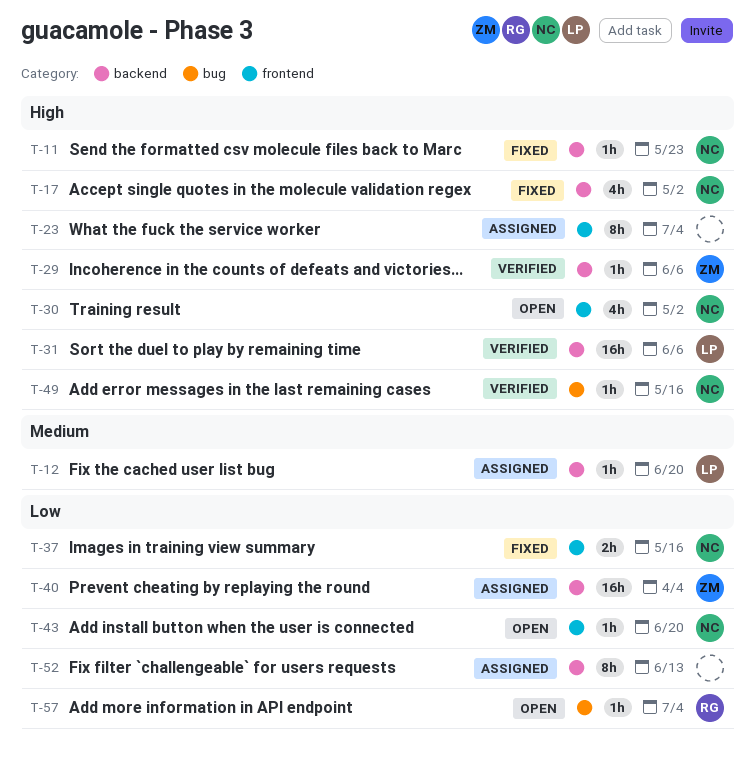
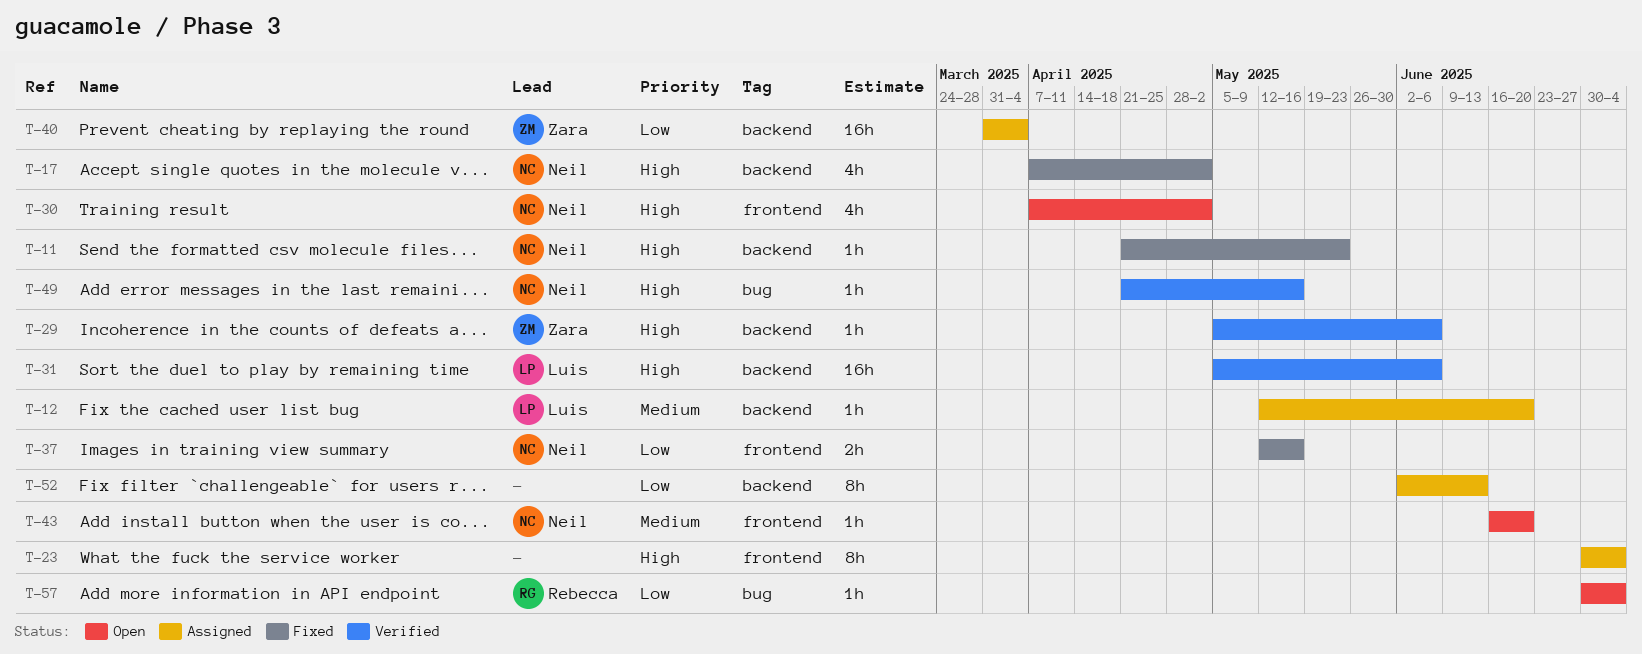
T-43, priority: Low -> Medium

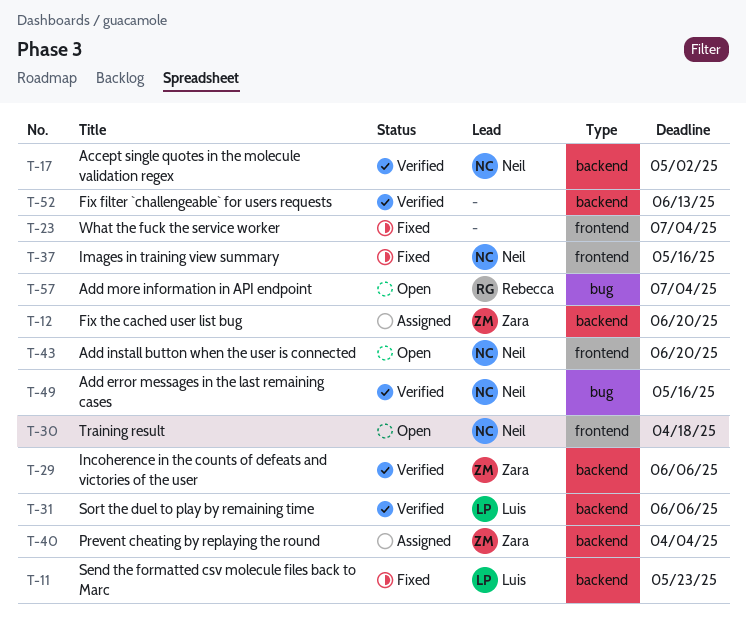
T-11, owner: Neil -> Luis
T-12, owner: Luis -> Zara
T-17, status: Fixed -> Verified
T-23, status: Assigned -> Fixed
T-30, due: May 2 -> Apr 18
T-52, status: Assigned -> Verified

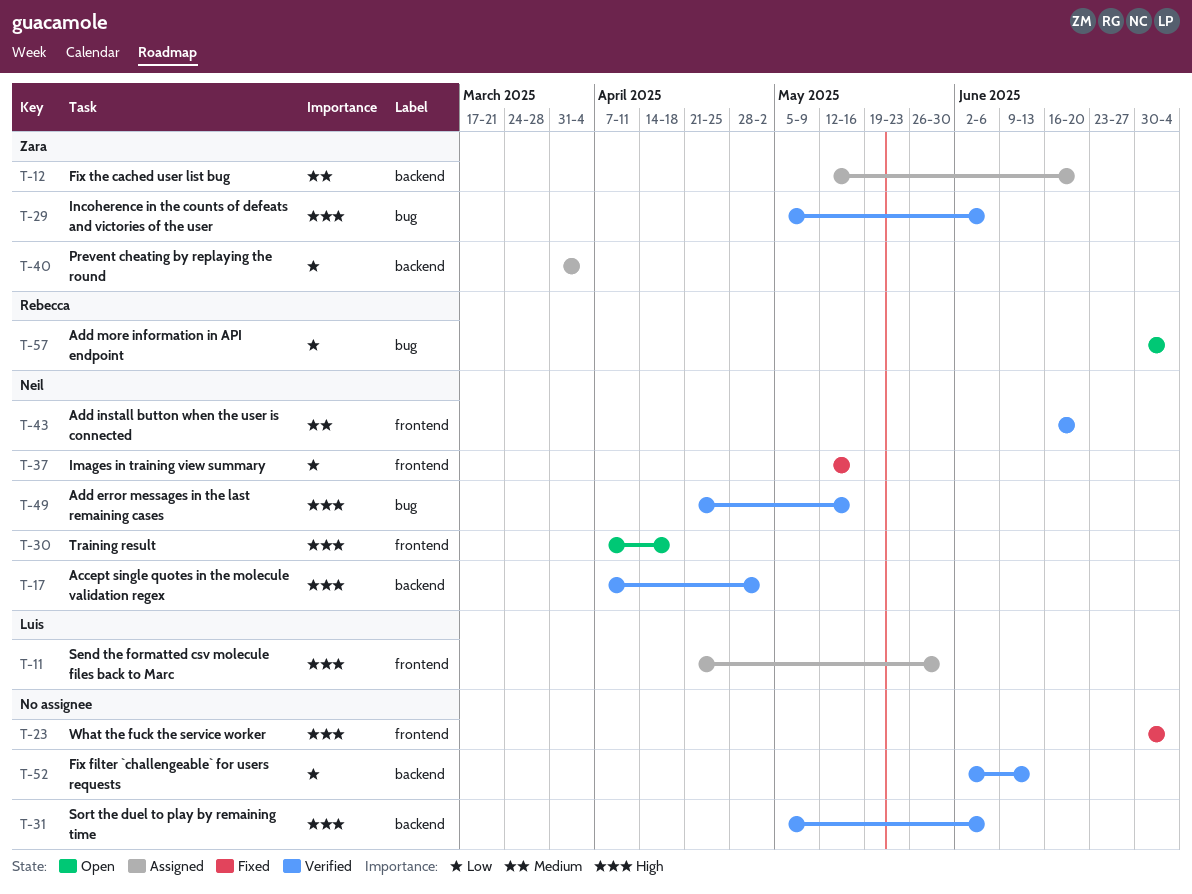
T-11, status: Fixed -> Assigned
T-11, label: backend -> frontend
T-11, due: May 23 -> May 30
T-29, label: backend -> bug
T-31, owner: Luis -> none
T-43, status: Open -> Verified

